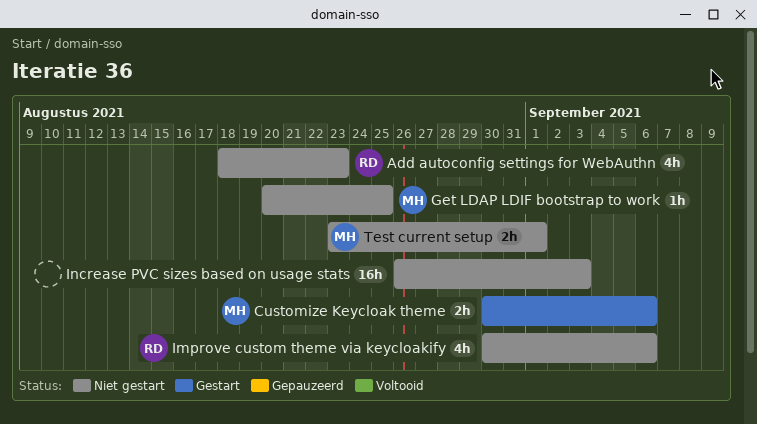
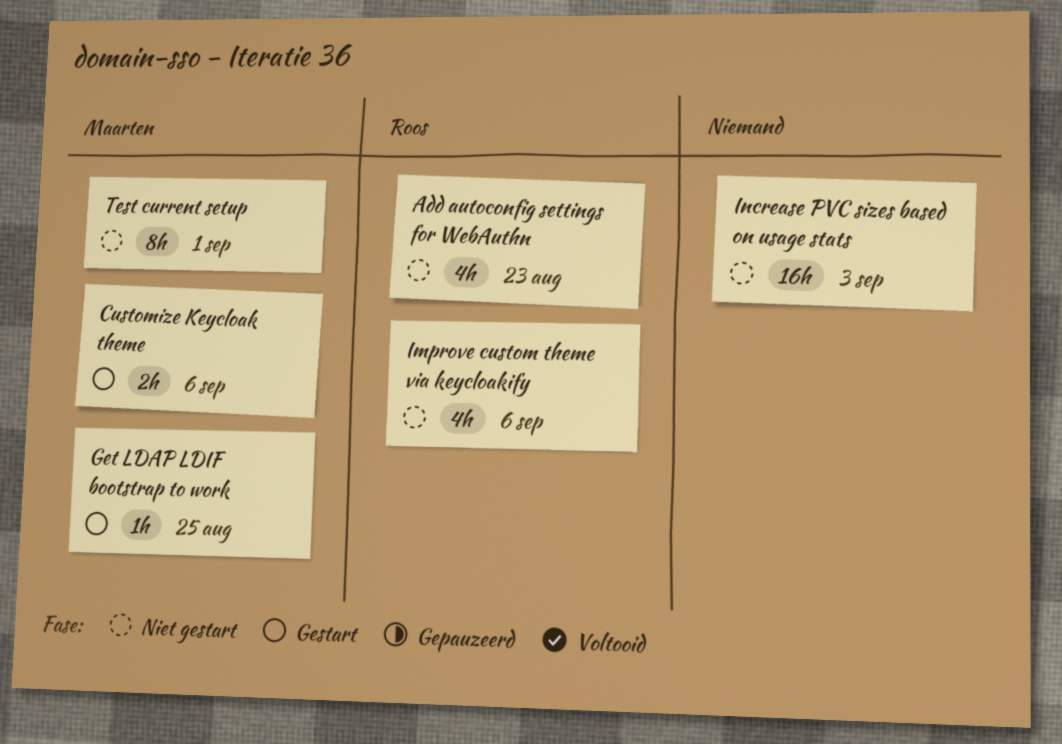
Get LDAP LDIF bootstrap to work, status: Niet gestart -> Gestart
Test current setup, estimate: 2h -> 8h

